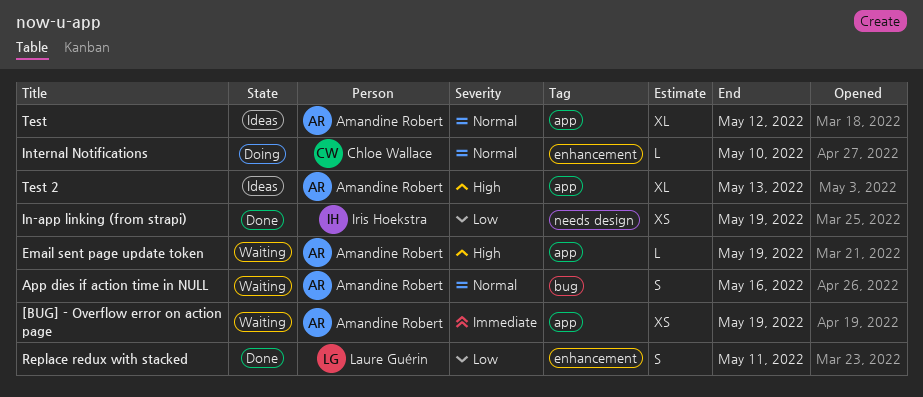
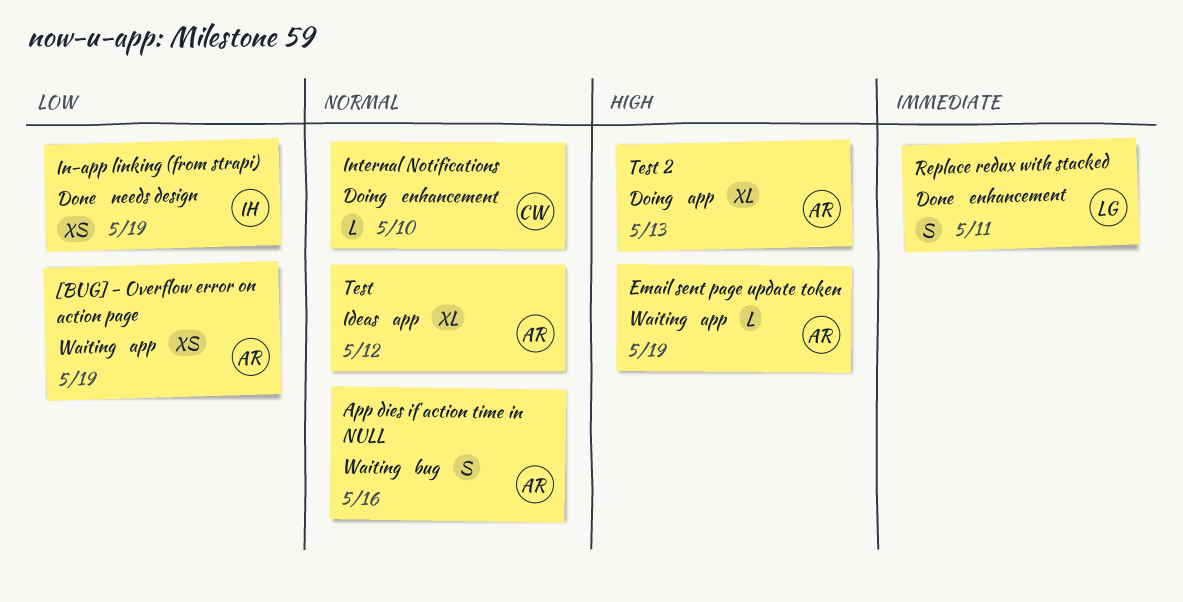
[BUG] - Overflow error on action page, priority: Immediate -> Low
Replace redux with stacked, priority: Low -> Immediate
Test 2, status: Ideas -> Doing

